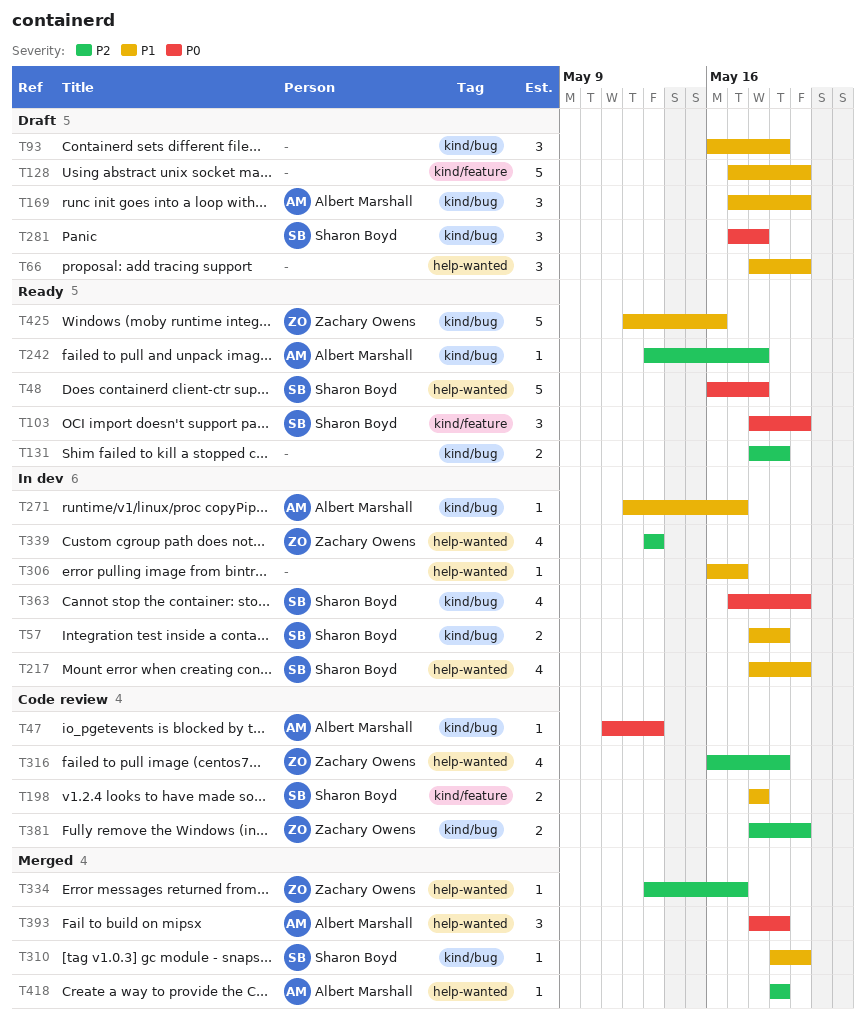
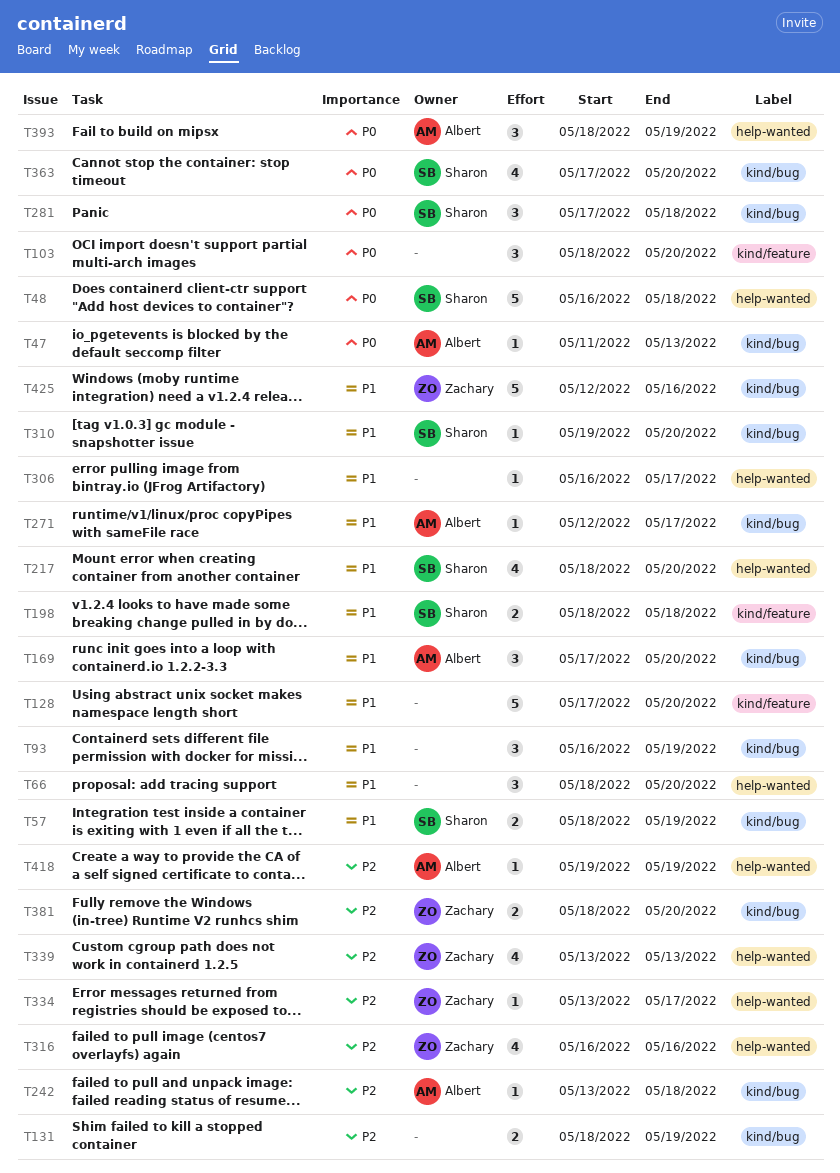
T103, owner: Sharon Boyd -> none
T316, due: May 19 -> May 16

